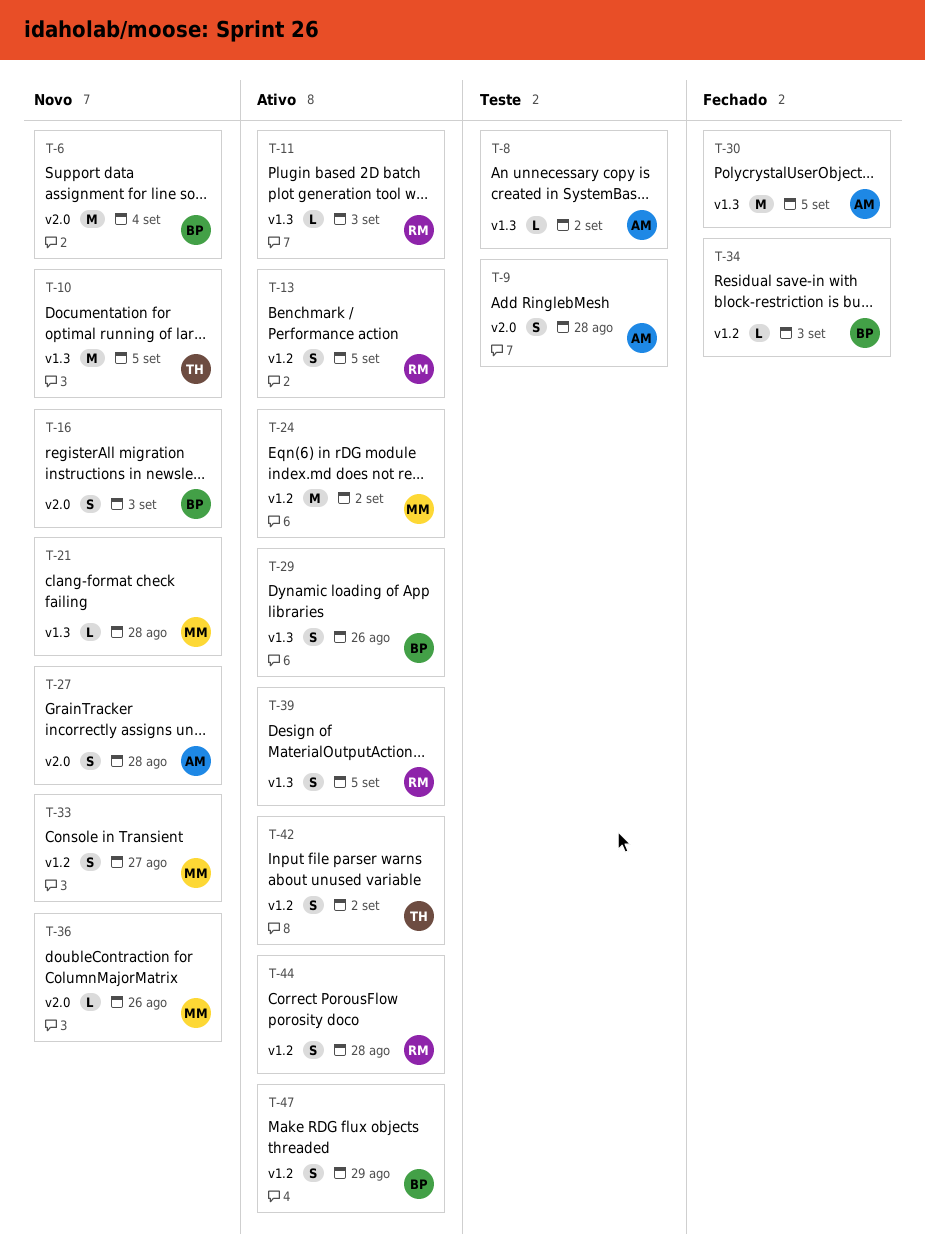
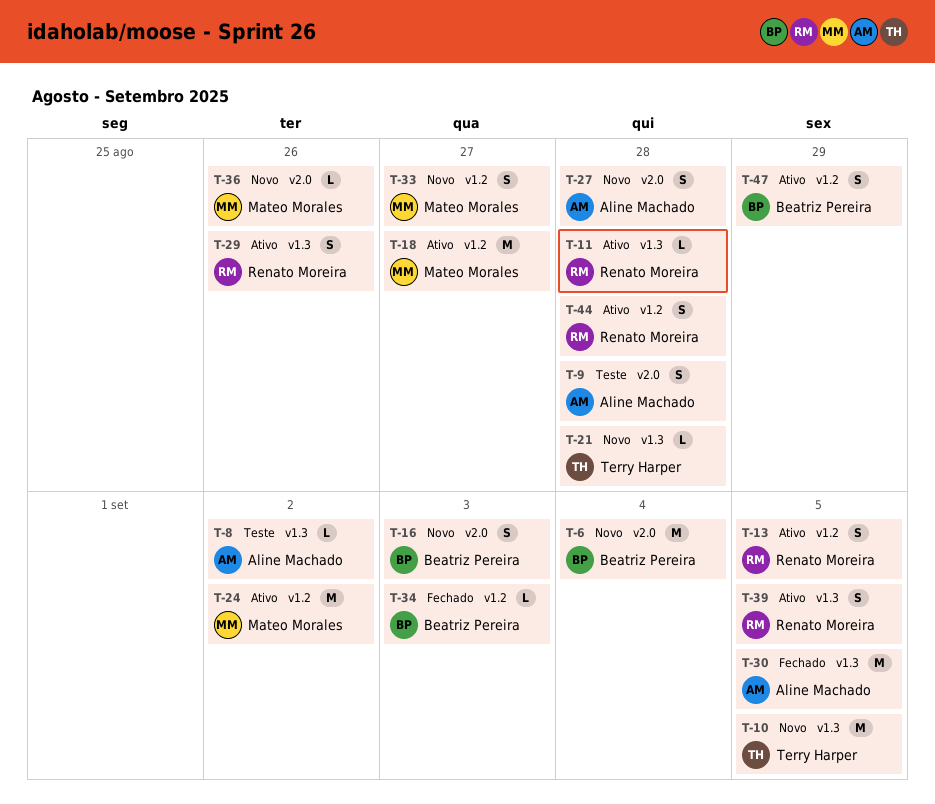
T-11, due: Sep 3 -> Aug 28
T-18: none -> present
T-21, owner: Mateo Morales -> Terry Harper
T-29, owner: Beatriz Pereira -> Renato Moreira
T-42: present -> none

